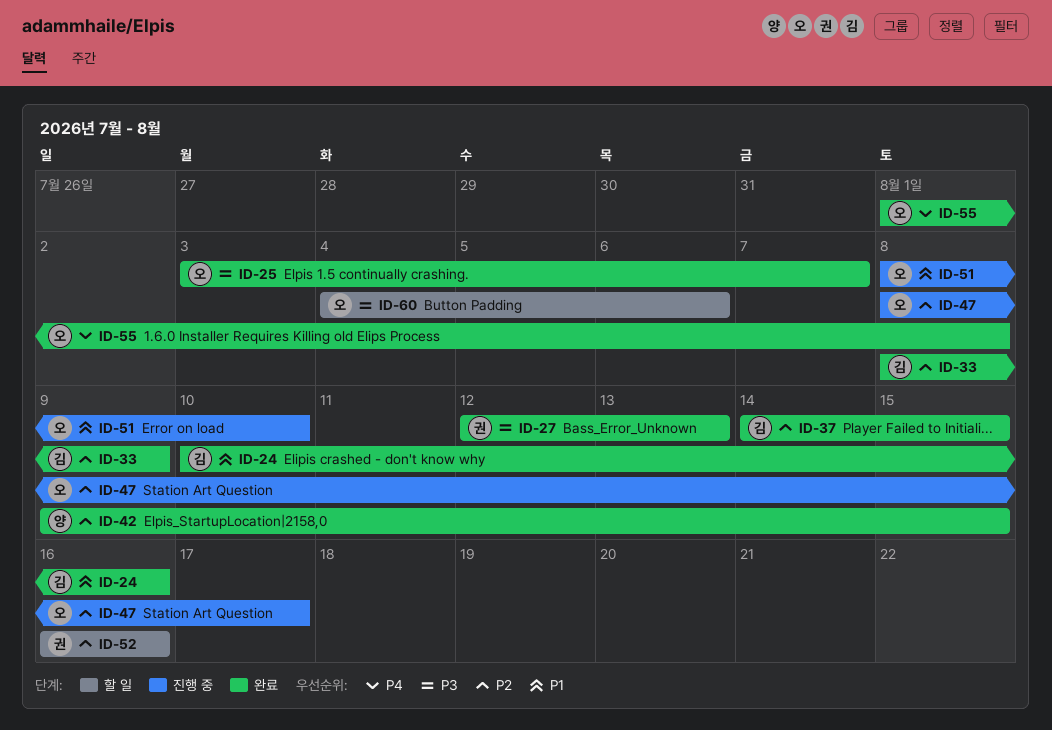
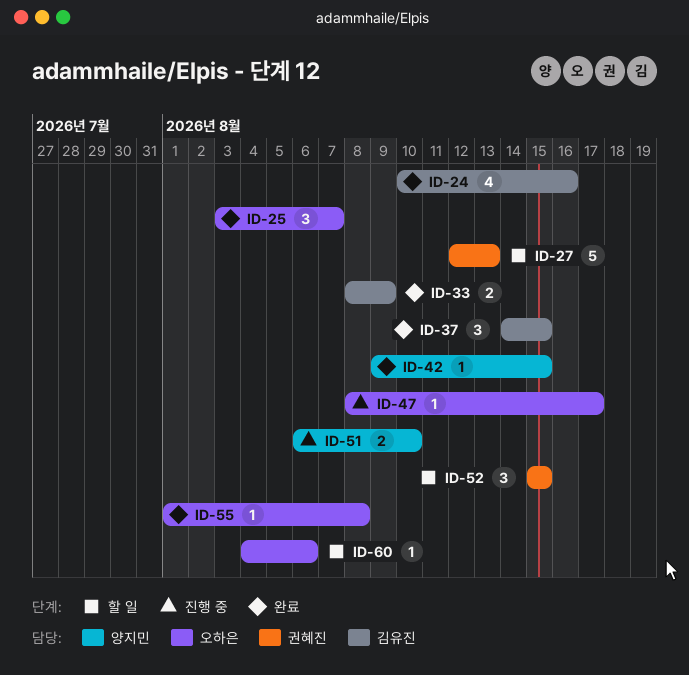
ID-27, status: 완료 -> 할 일
ID-51, owner: 오하은 -> 양지민
ID-51, start: Aug 8 -> Aug 6
ID-52, start: Aug 16 -> Aug 15
ID-52, due: Aug 16 -> Aug 15

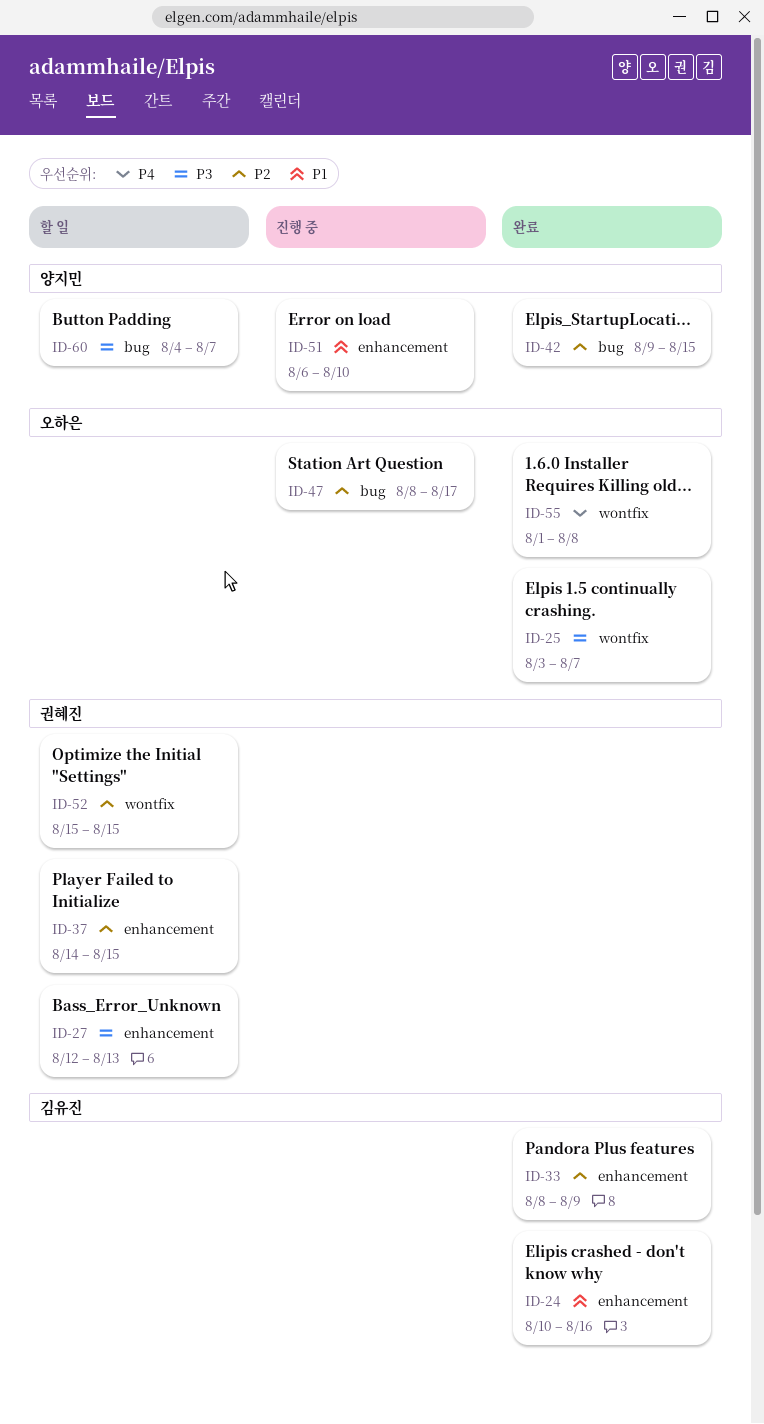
ID-37, status: 완료 -> 할 일
ID-37, owner: 김유진 -> 권혜진
ID-60, owner: 오하은 -> 양지민
ID-60, due: Aug 6 -> Aug 7

